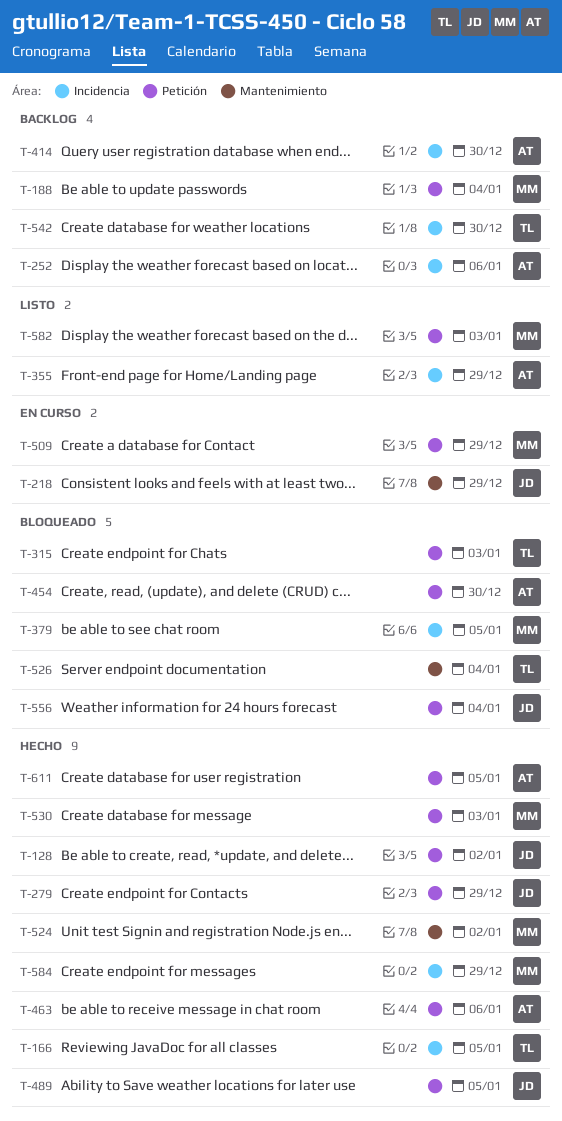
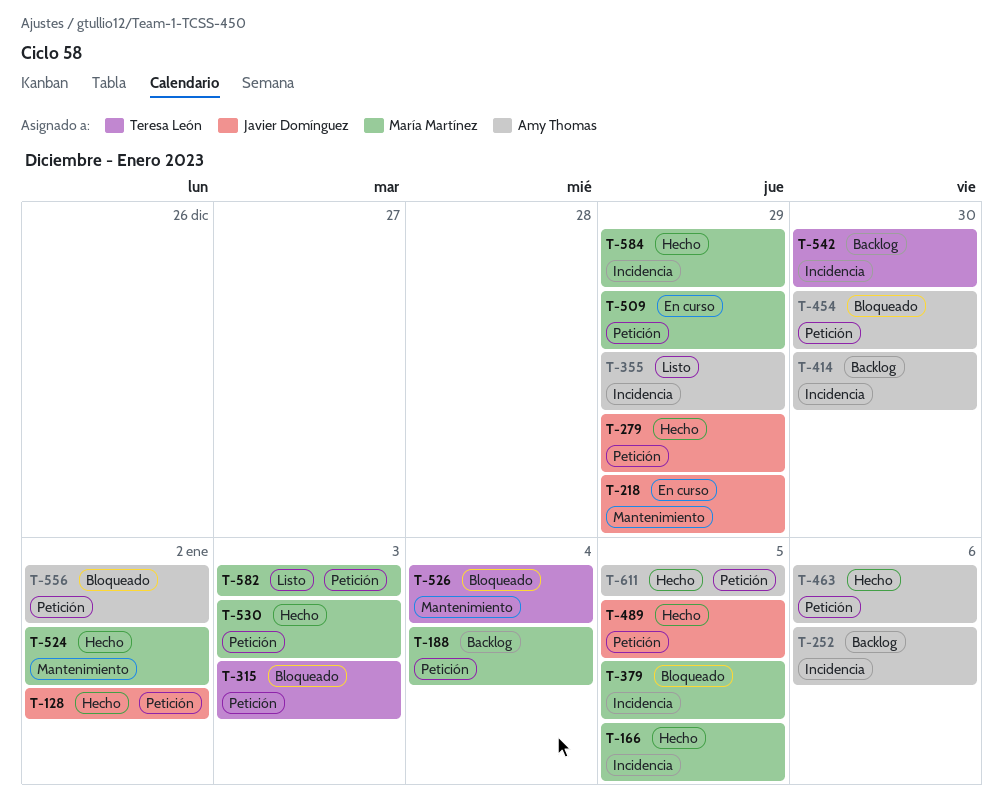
T-166, owner: Teresa León -> María Martínez
T-556, owner: Javier Domínguez -> Amy Thomas
T-556, due: Jan 4 -> Jan 2

